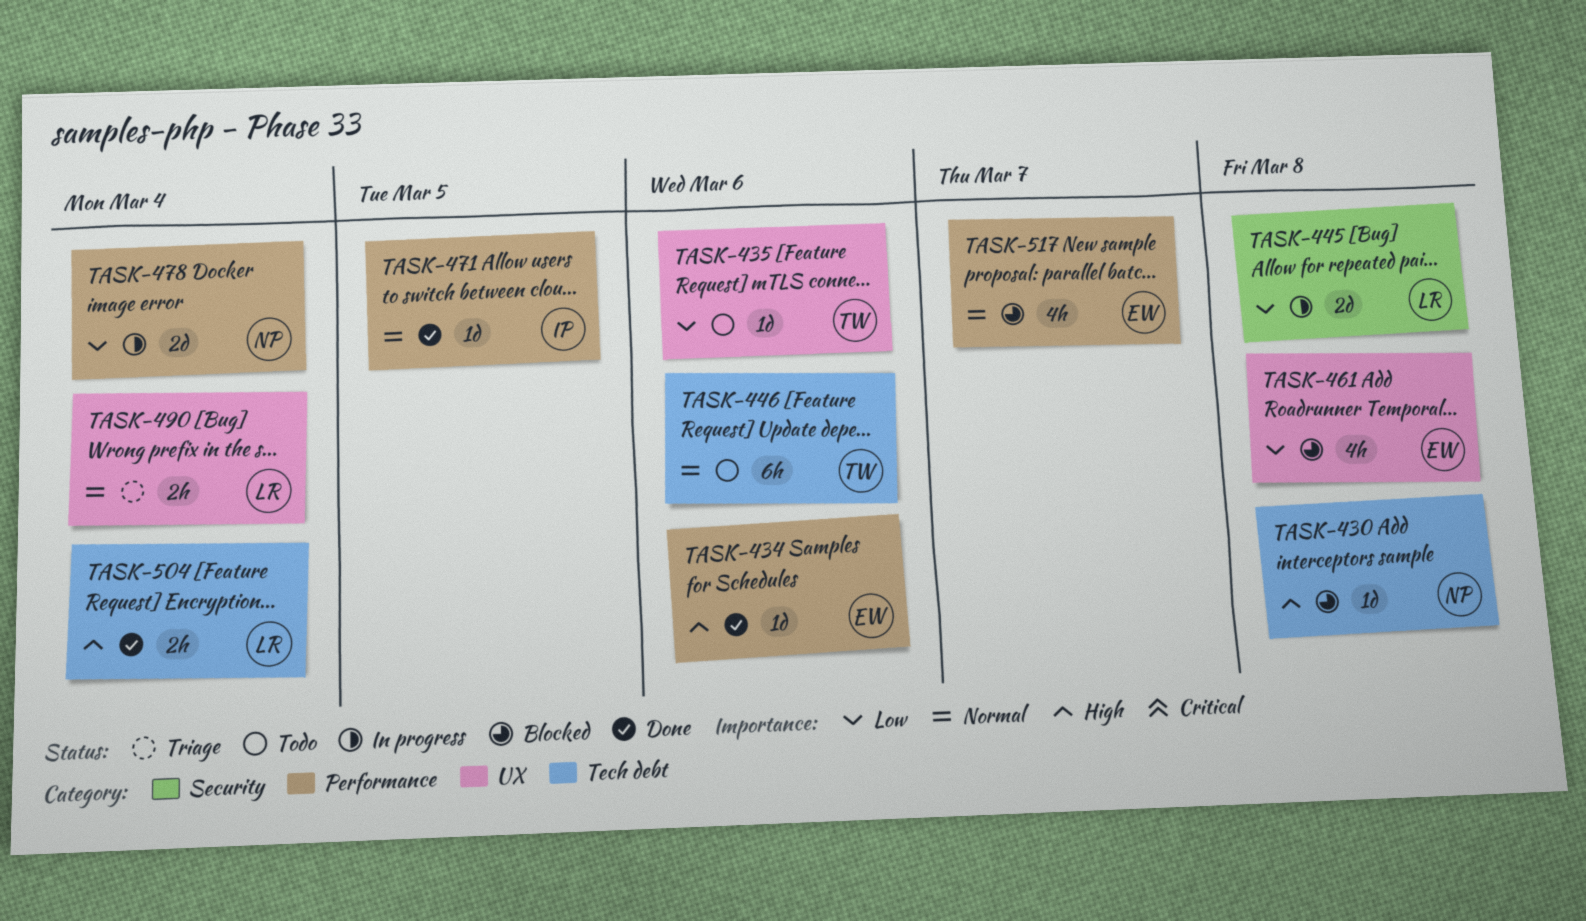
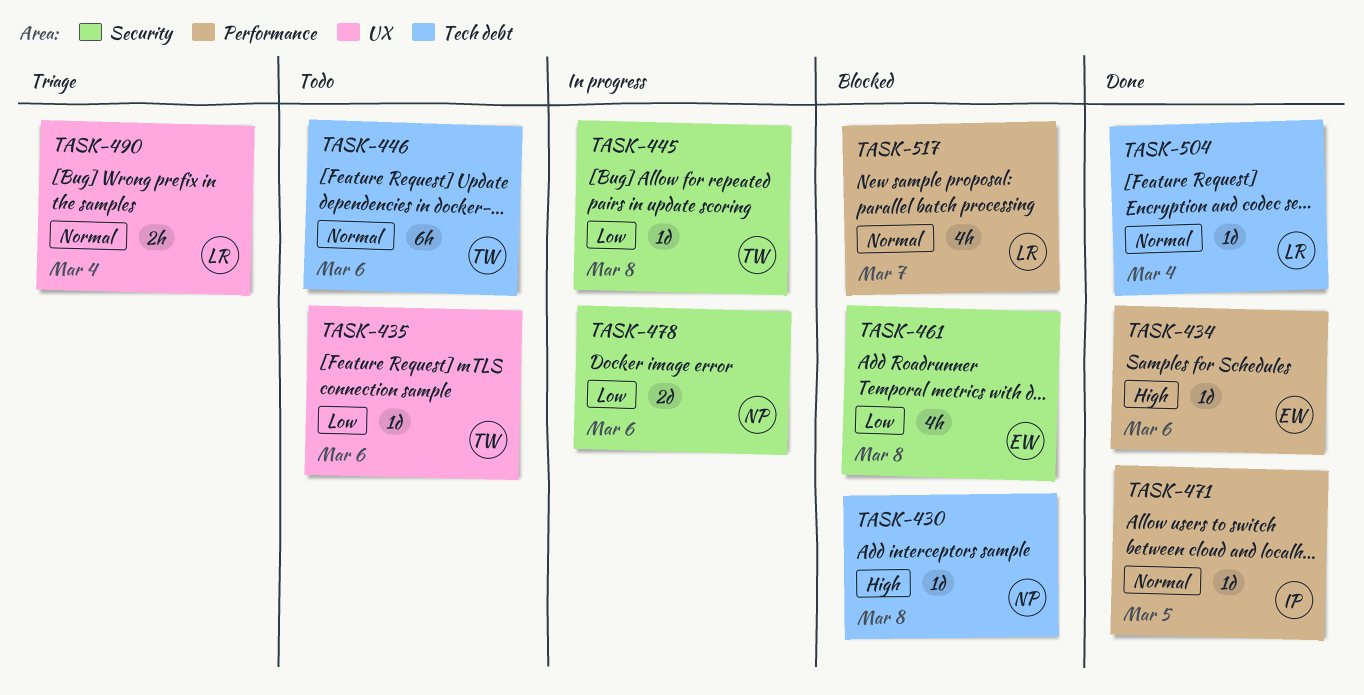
TASK-445, owner: LR -> TW
TASK-445, estimate: 2d -> 1d
TASK-461, label: UX -> Security
TASK-478, label: Performance -> Security
TASK-478, due: Mar 4 -> Mar 6
TASK-504, priority: High -> Normal
TASK-504, estimate: 2h -> 1d
TASK-517, owner: EW -> LR

